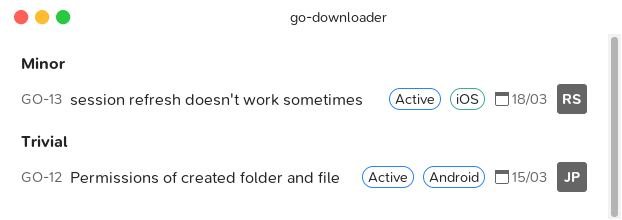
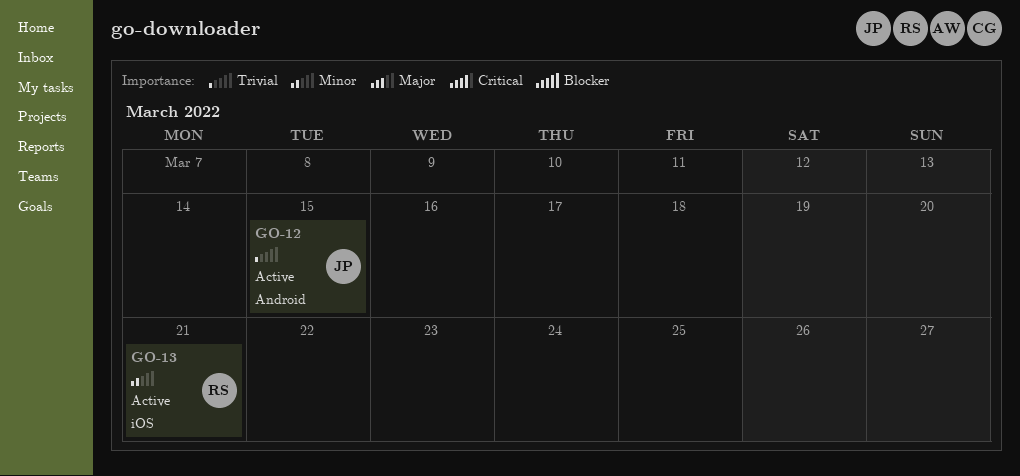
GO-13, due: Mar 18 -> Mar 21

